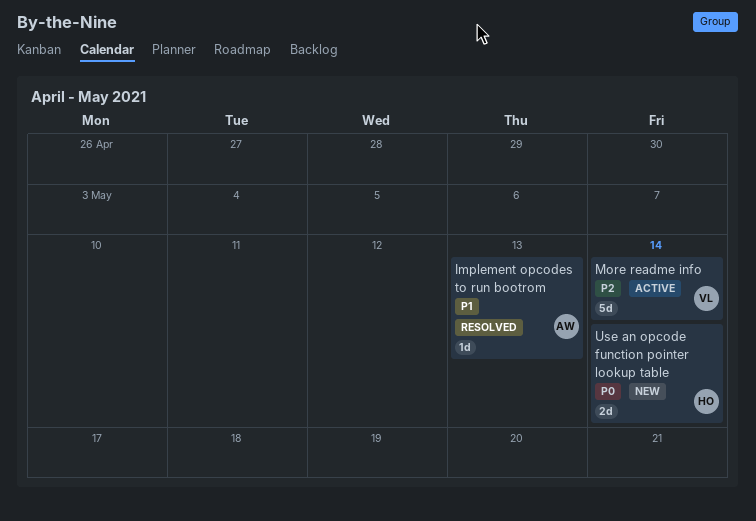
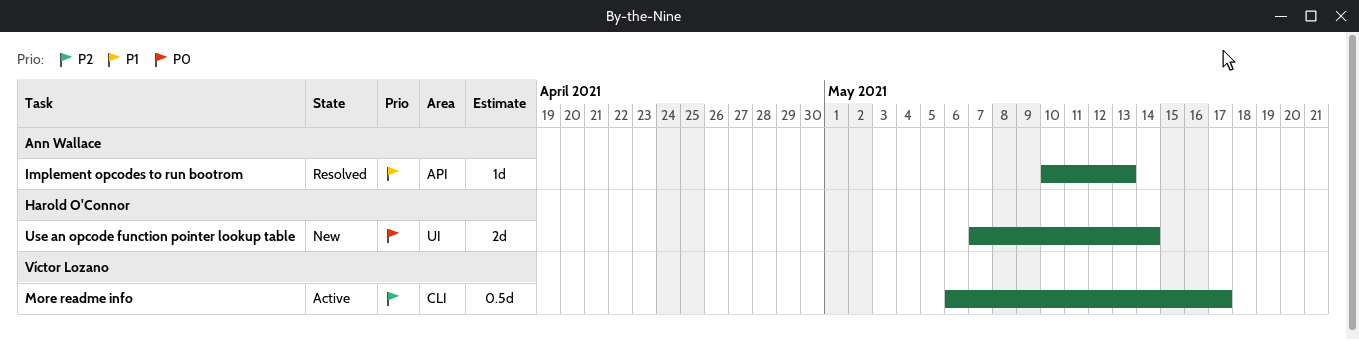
More readme info, estimate: 5d -> 0.5d
More readme info, due: May 14 -> May 17

